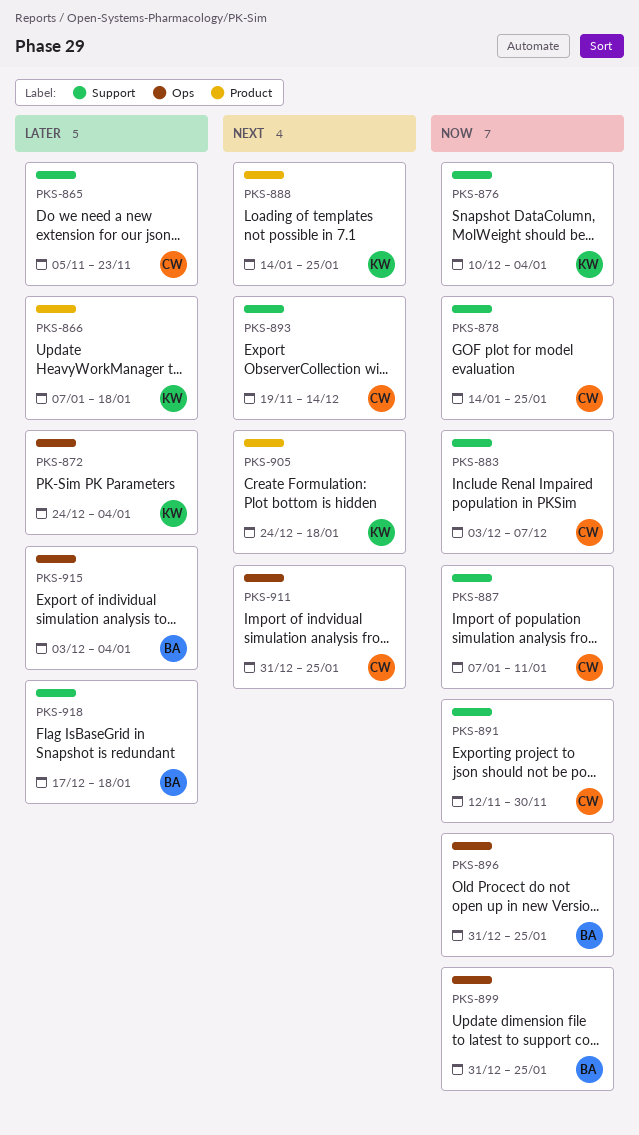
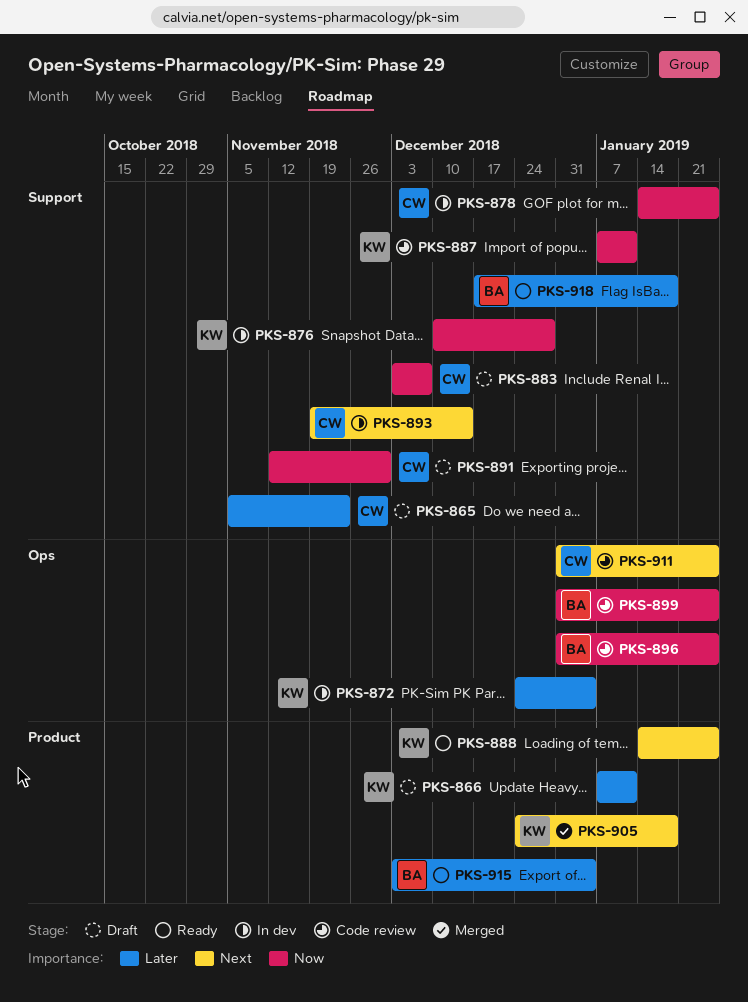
PKS-866, due: Jan 18 -> Jan 11
PKS-876, due: Jan 4 -> Dec 28
PKS-887, owner: CW -> KW
PKS-915, label: Ops -> Product

